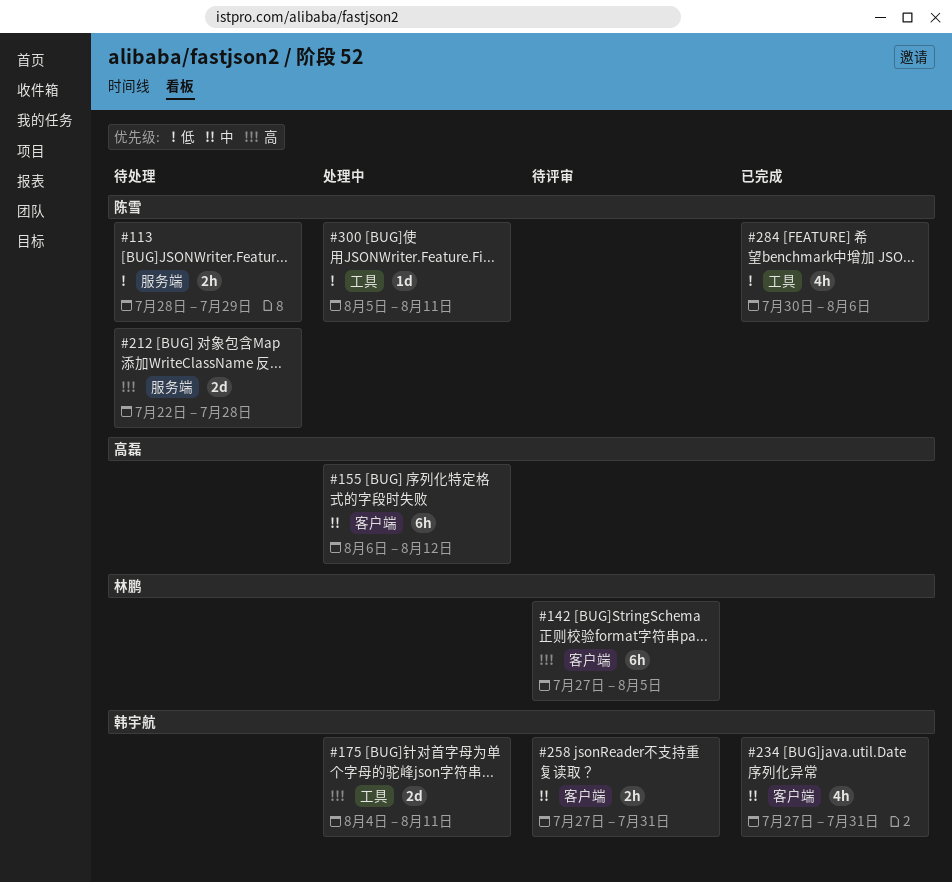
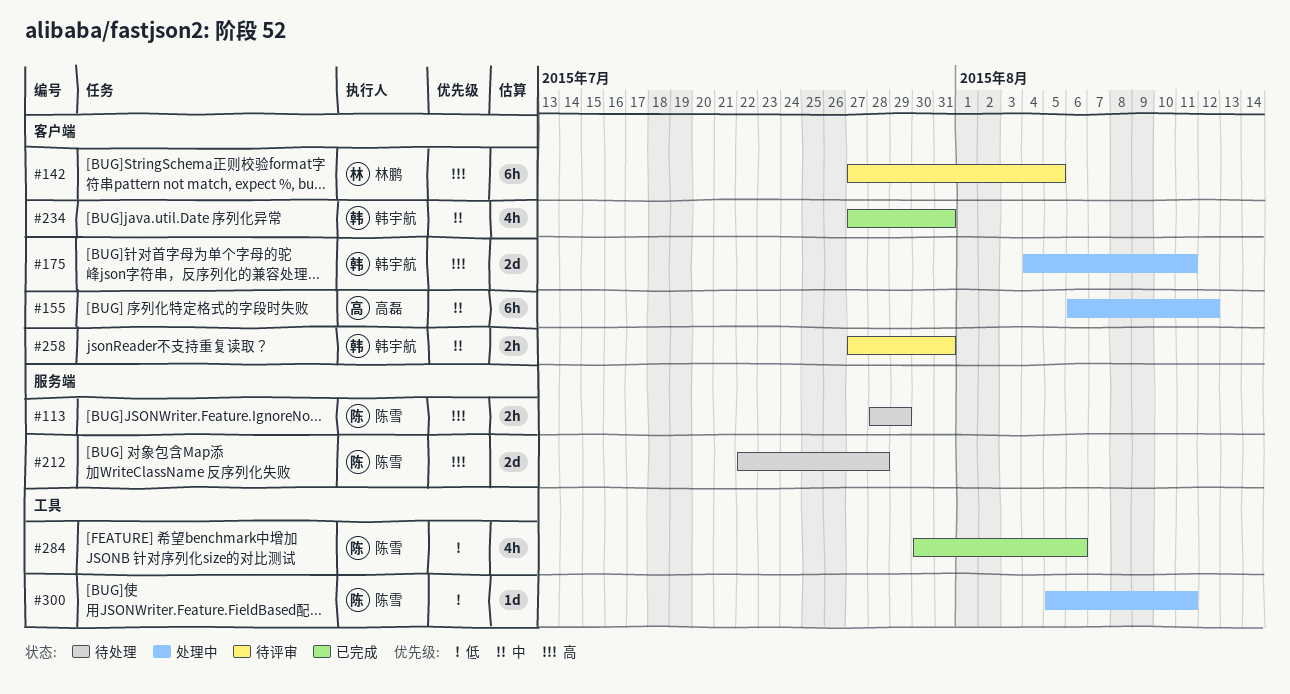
#113, priority: 低 -> 高
#175, label: 工具 -> 客户端

